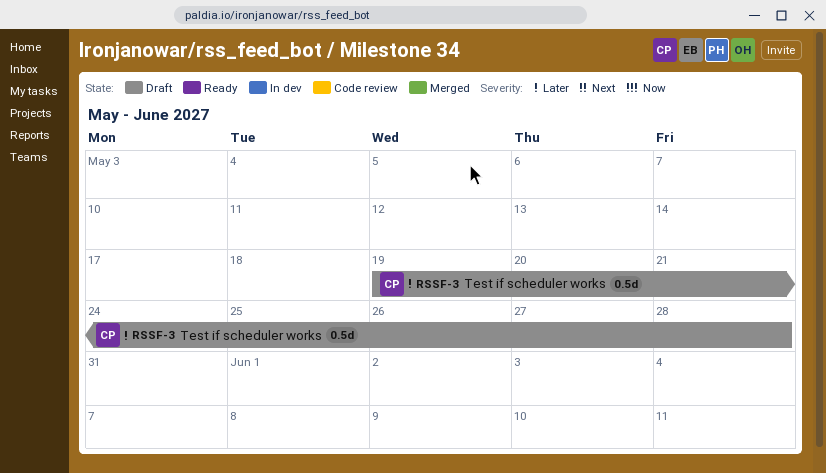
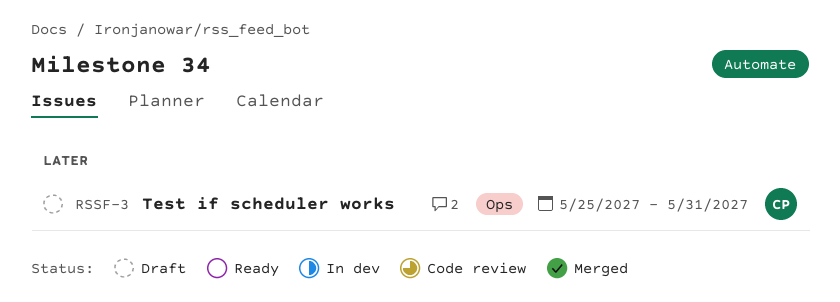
RSSF-3, start: May 19 -> May 25
RSSF-3, due: May 28 -> May 31

